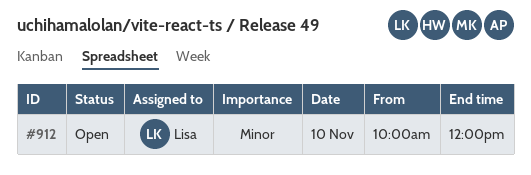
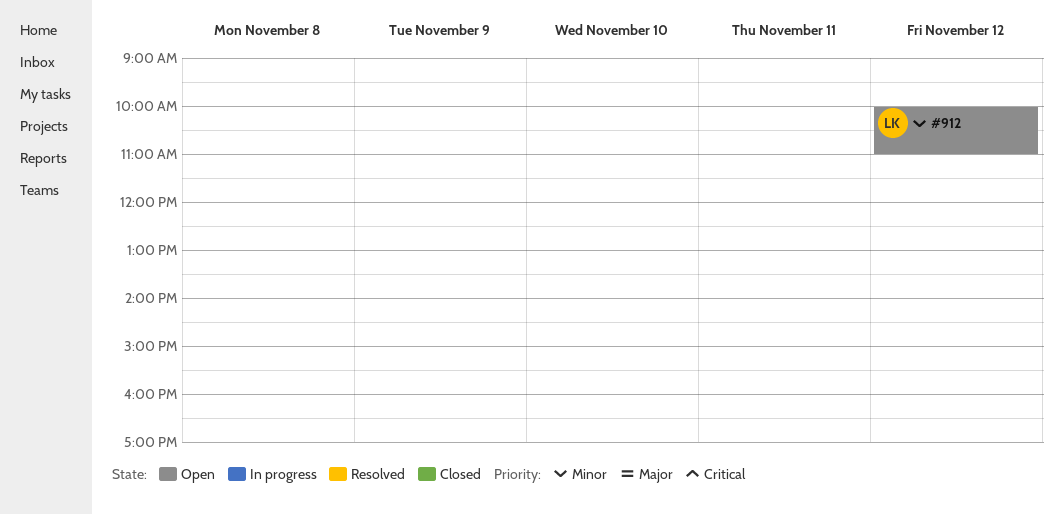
#912, day: Nov 10 -> Nov 12
#912, ends: 12:00 -> 11:00

